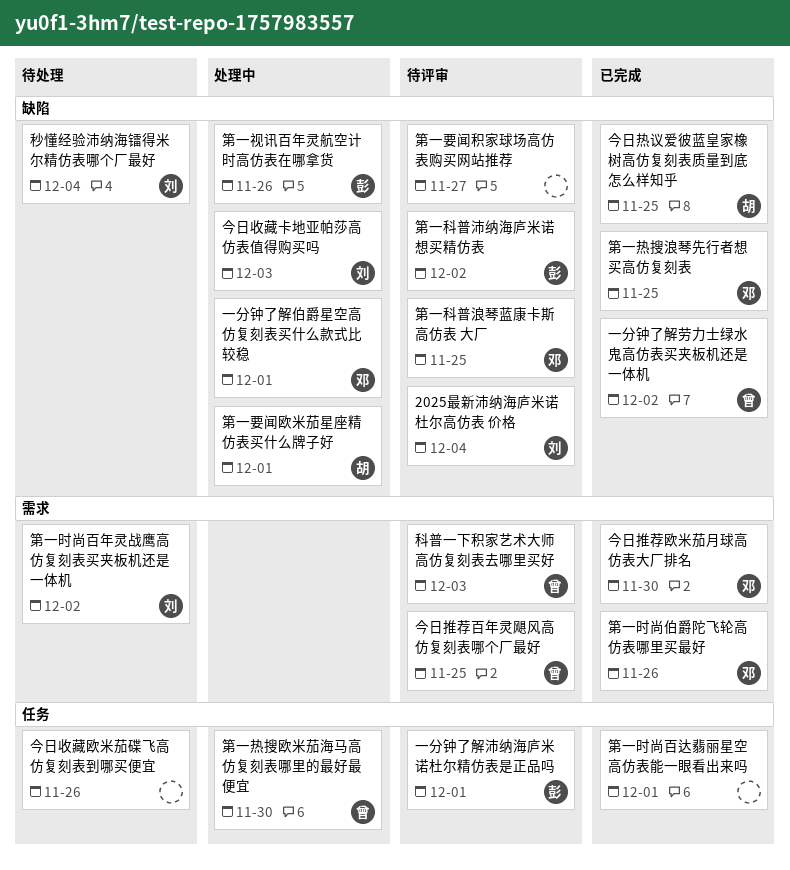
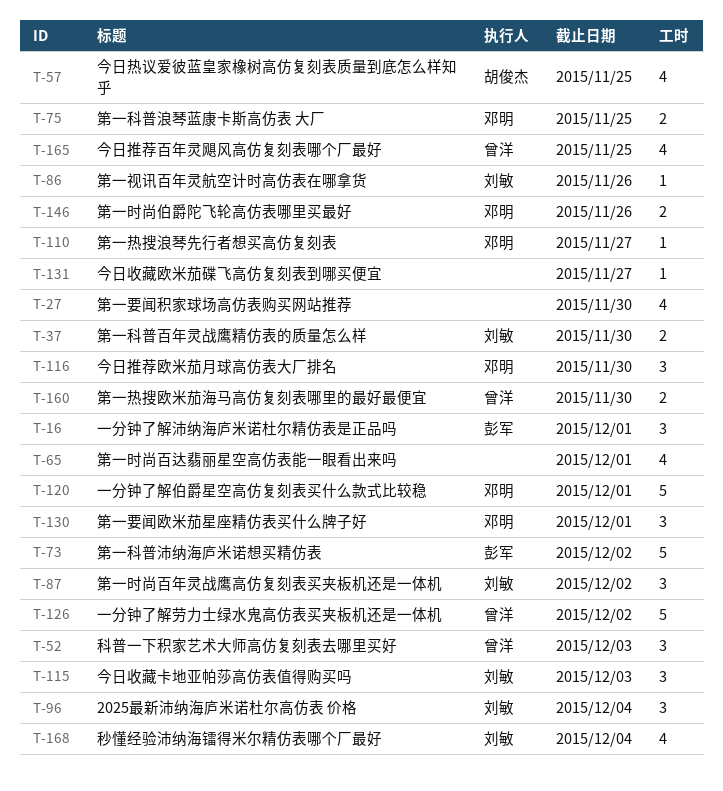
今日收藏欧米茄碟飞高仿复刻表到哪买便宜, due: Nov 26 -> Nov 27
第一热搜浪琴先行者想买高仿复刻表, due: Nov 25 -> Nov 27
第一科普百年灵战鹰精仿表的质量怎么样: none -> present
第一要闻欧米茄星座精仿表买什么牌子好, owner: 胡俊杰 -> 邓明
第一要闻积家球场高仿表购买网站推荐, due: Nov 27 -> Nov 30
第一视讯百年灵航空计时高仿表在哪拿货, owner: 彭军 -> 刘敏

